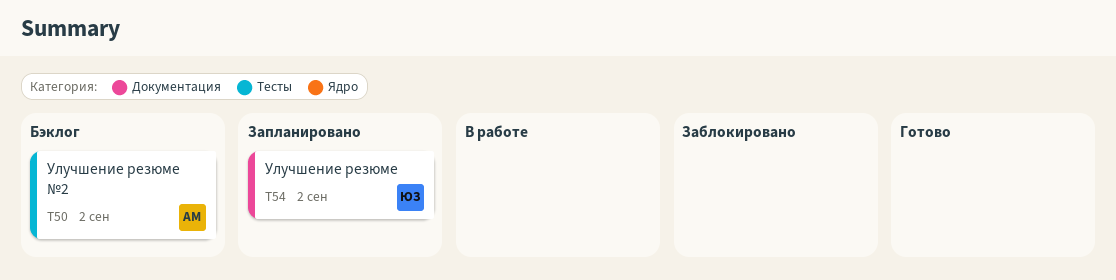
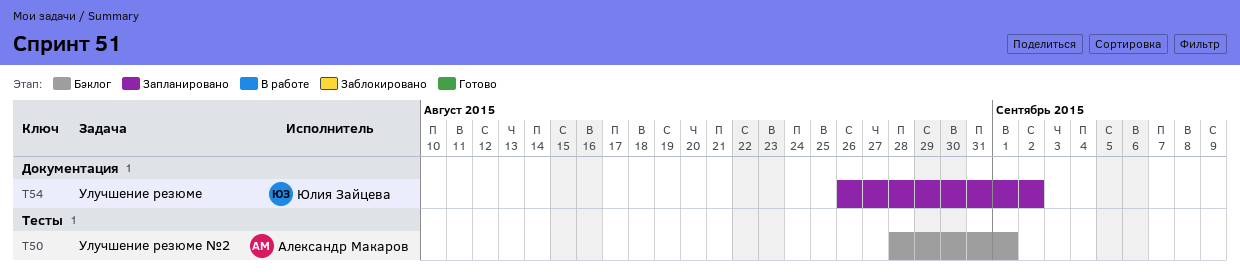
T50, due: Sep 2 -> Sep 1

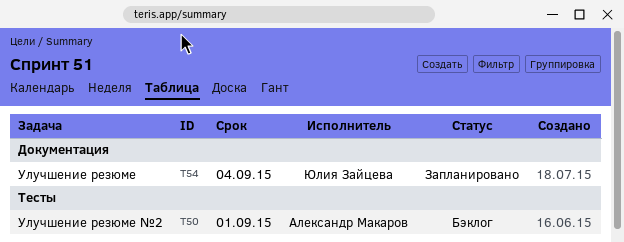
T54, due: Sep 2 -> Sep 4

